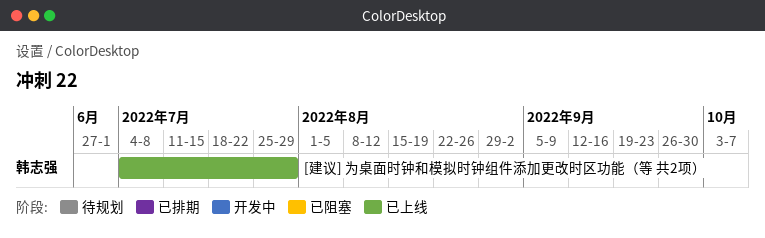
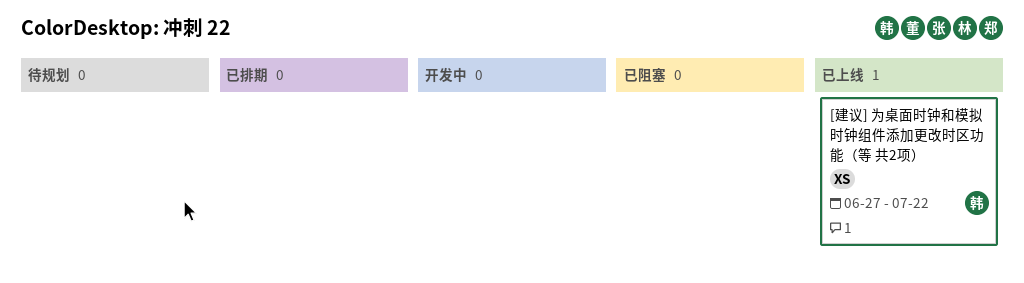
[建议] 为桌面时钟和模拟时钟组件添加更改时区功能（等 共2项）, start: Jul 4 -> Jun 27
[建议] 为桌面时钟和模拟时钟组件添加更改时区功能（等 共2项）, due: Jul 29 -> Jul 22

